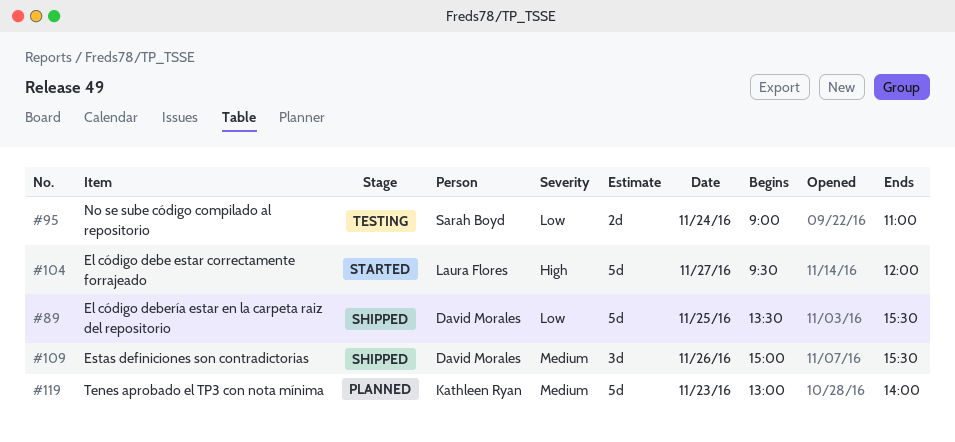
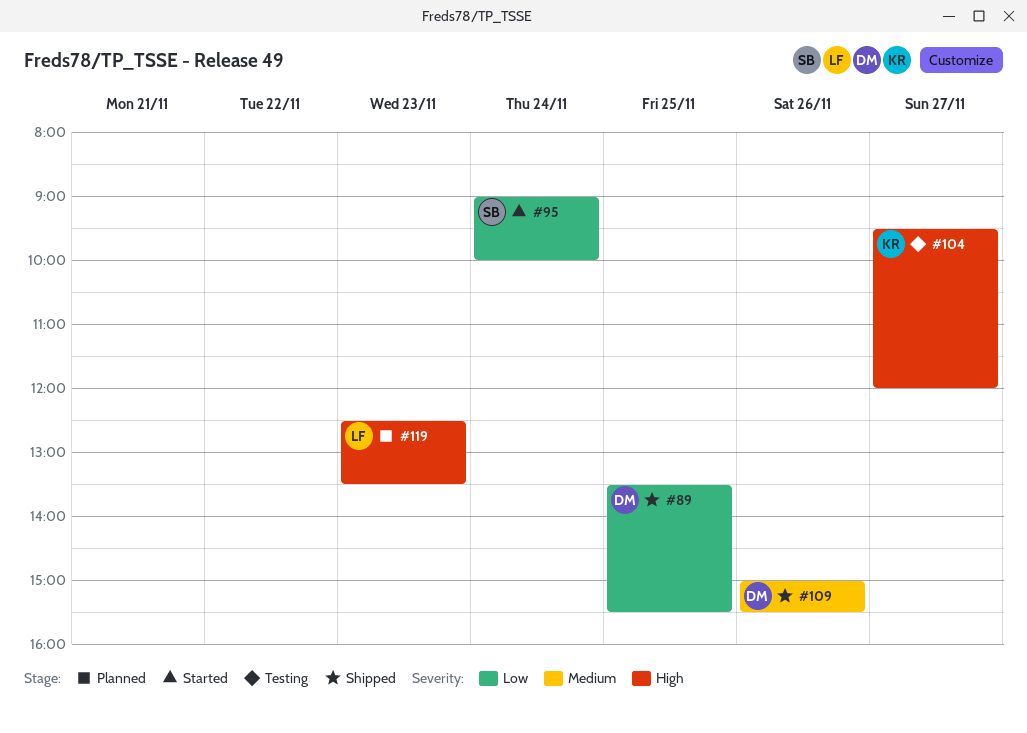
#95, status: Testing -> Started
#95, ends: 11:00 -> 10:00
#104, status: Started -> Testing
#104, owner: Laura Flores -> Kathleen Ryan
#119, owner: Kathleen Ryan -> Laura Flores
#119, priority: Medium -> High
#119, begins: 13:00 -> 12:30
#119, ends: 14:00 -> 13:30

